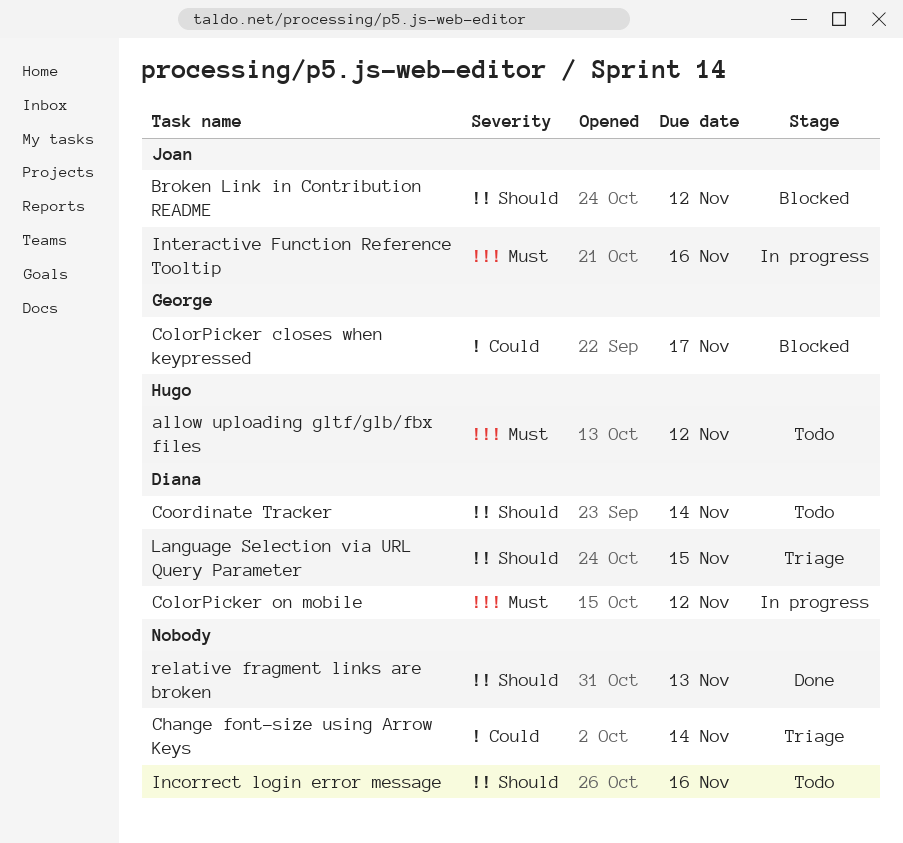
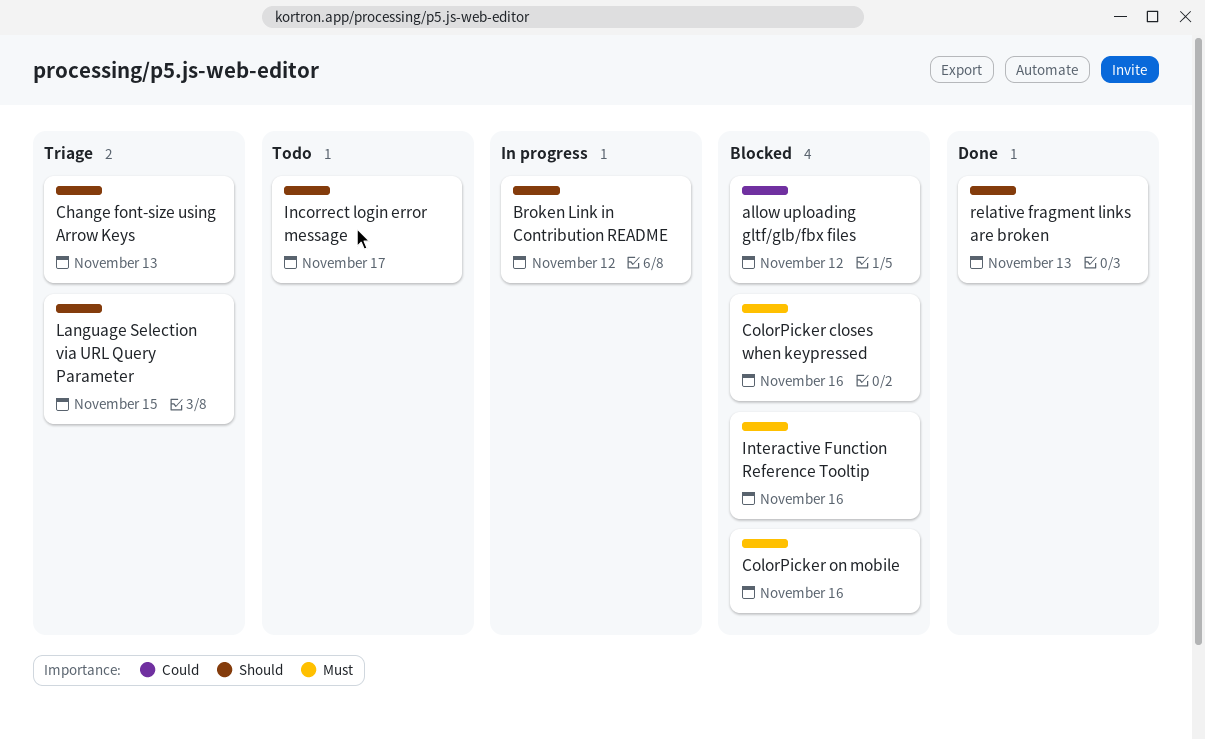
allow uploading gltf/glb/fbx files, status: Todo -> Blocked
allow uploading gltf/glb/fbx files, priority: Must -> Could
Broken Link in Contribution README, status: Blocked -> In progress
Change font-size using Arrow Keys, priority: Could -> Should
Change font-size using Arrow Keys, due: Nov 14 -> Nov 13
ColorPicker closes when keypressed, priority: Could -> Must
ColorPicker closes when keypressed, due: Nov 17 -> Nov 16
ColorPicker on mobile, status: In progress -> Blocked
ColorPicker on mobile, due: Nov 12 -> Nov 16
Coordinate Tracker: present -> none
Incorrect login error message, due: Nov 16 -> Nov 17
Interactive Function Reference Tooltip, status: In progress -> Blocked

